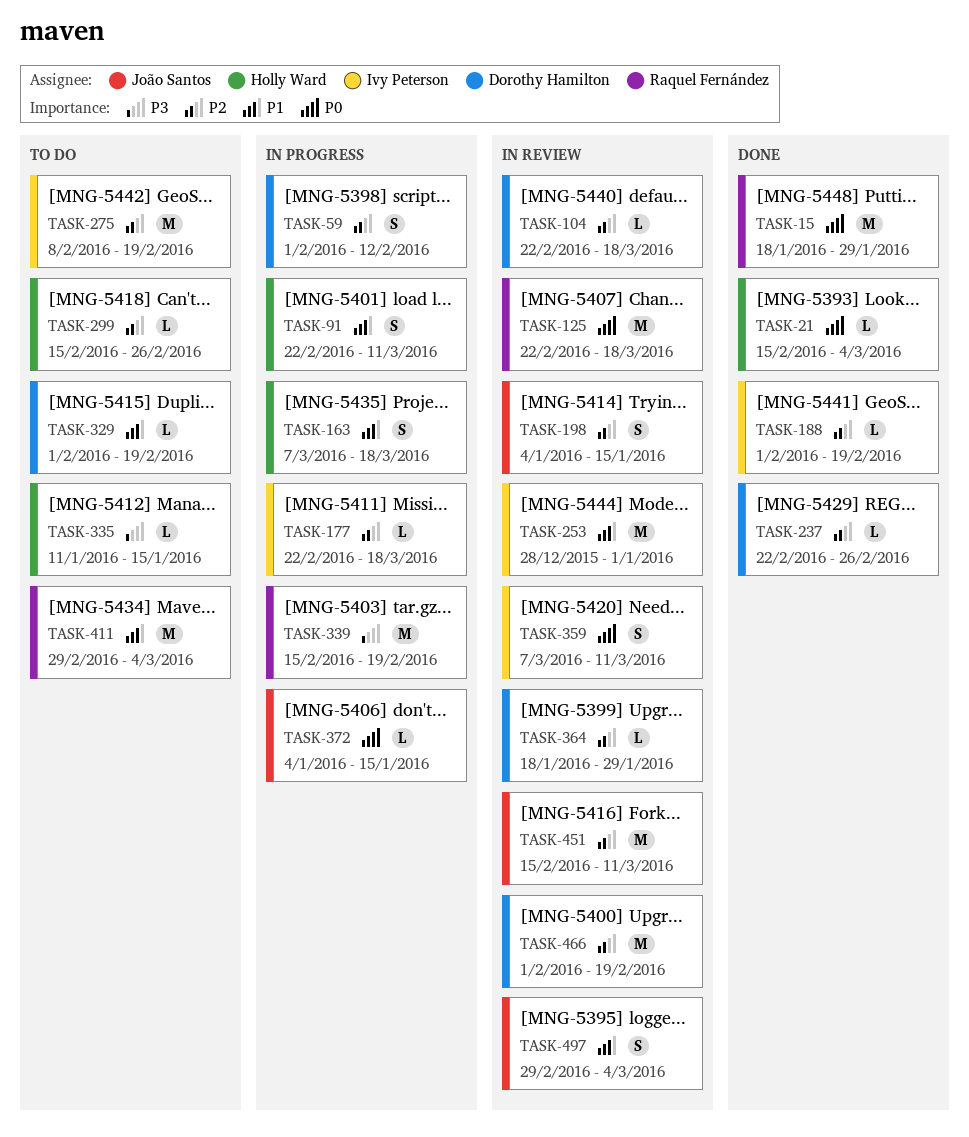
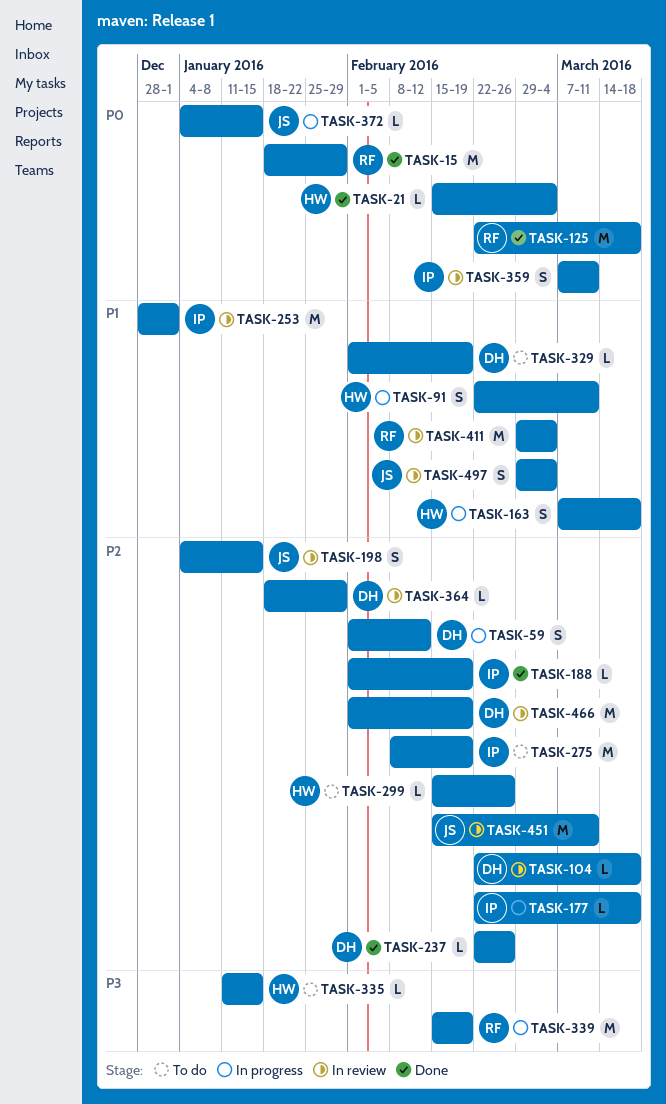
TASK-125, status: In review -> Done
TASK-411, status: To do -> In review

